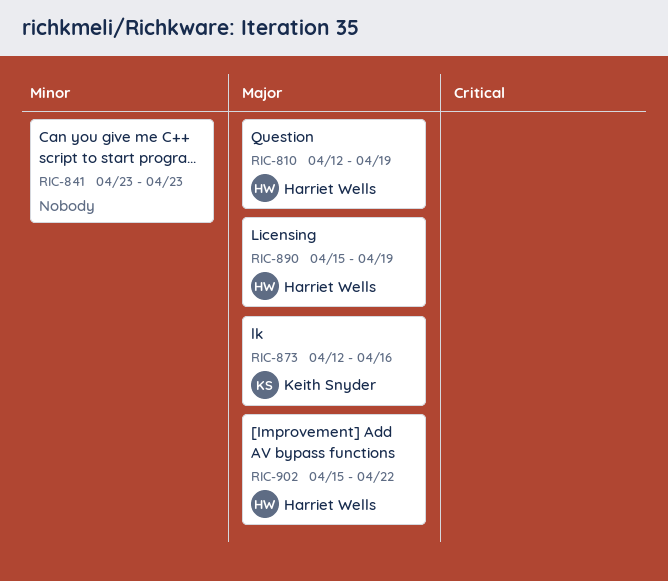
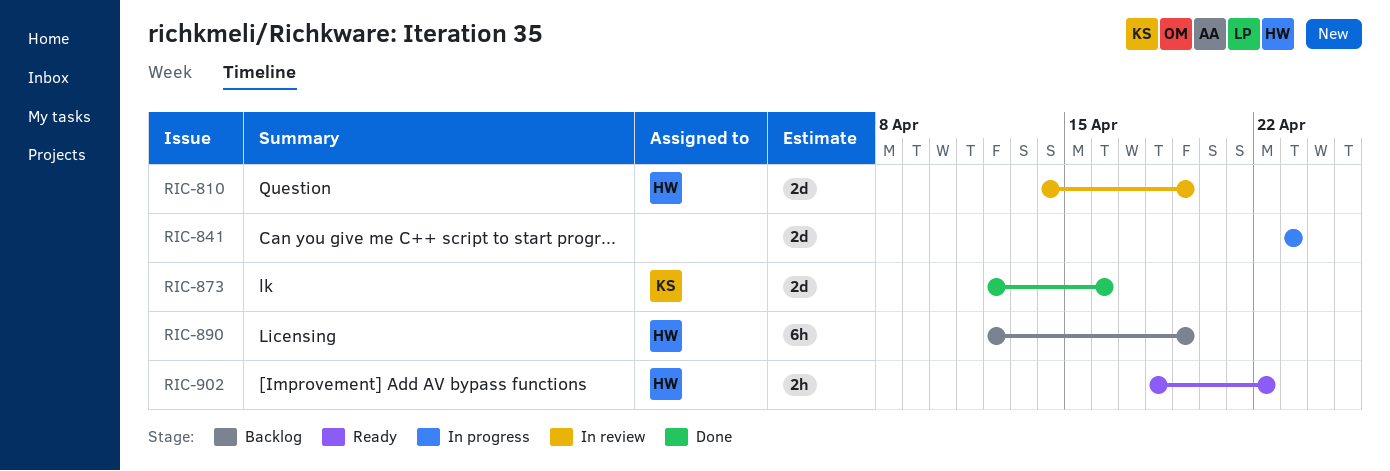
RIC-810, start: Apr 12 -> Apr 14
RIC-890, start: Apr 15 -> Apr 12
RIC-902, start: Apr 15 -> Apr 18

